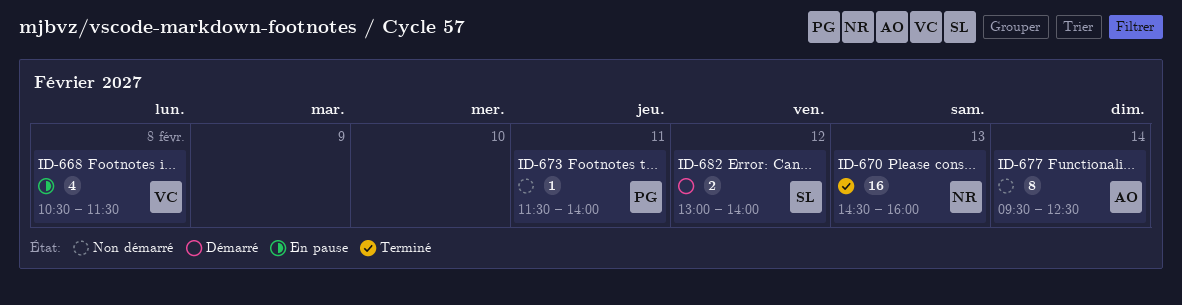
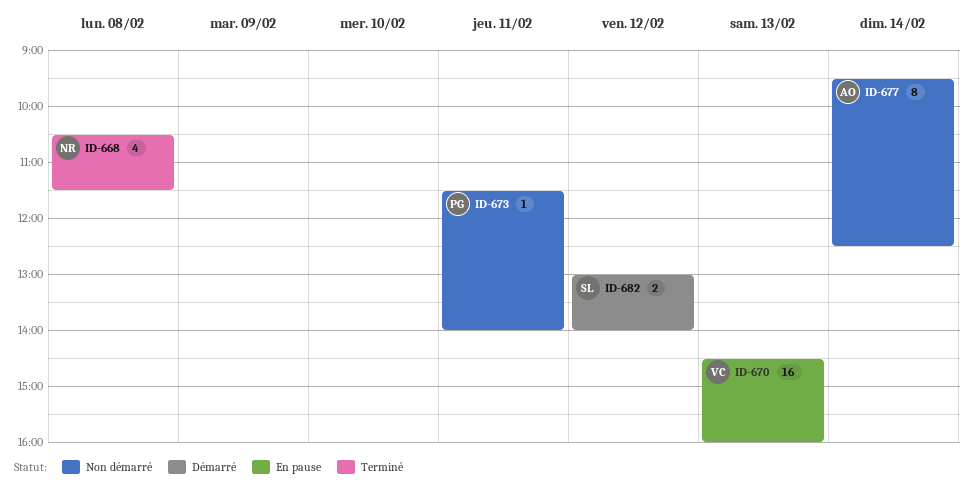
ID-668, status: En pause -> Terminé
ID-668, owner: VC -> NR
ID-670, status: Terminé -> En pause
ID-670, owner: NR -> VC

